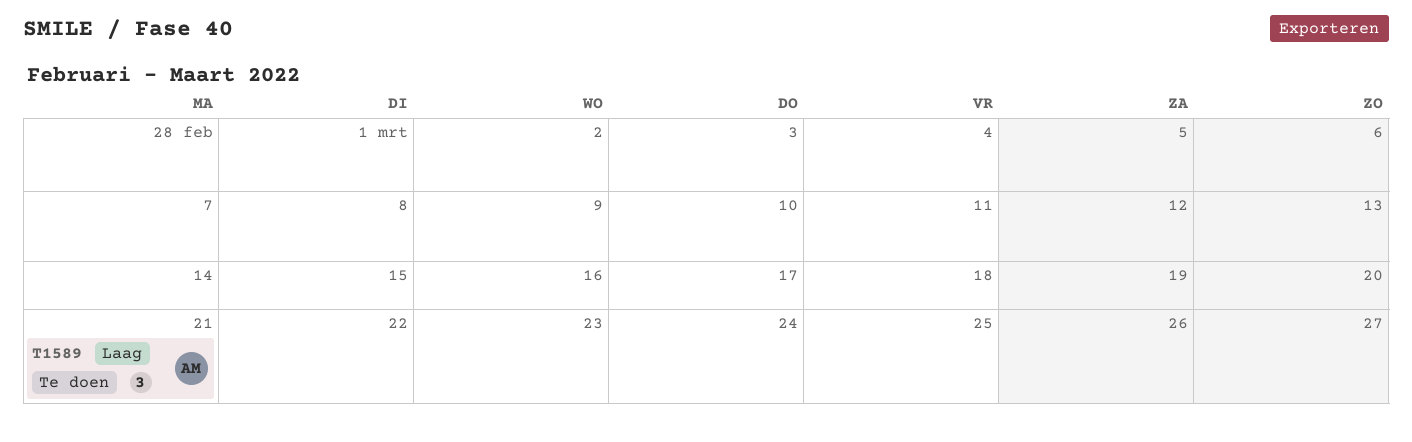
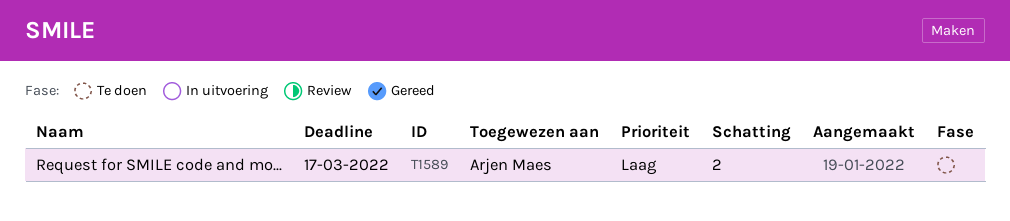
T1589, estimate: 3 -> 2
T1589, due: Mar 21 -> Mar 17

